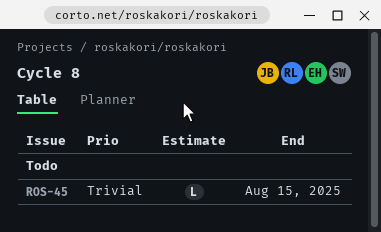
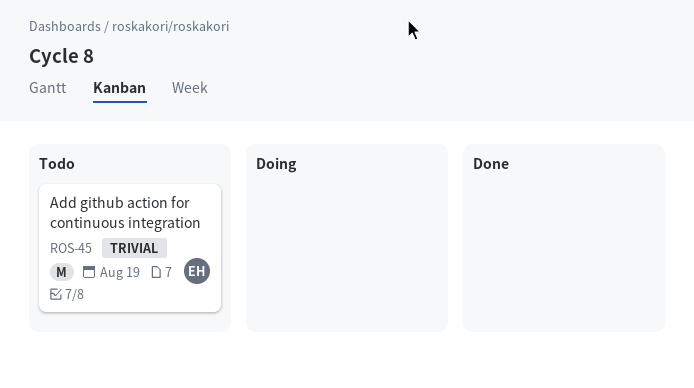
ROS-45, estimate: L -> M
ROS-45, due: Aug 15 -> Aug 19

